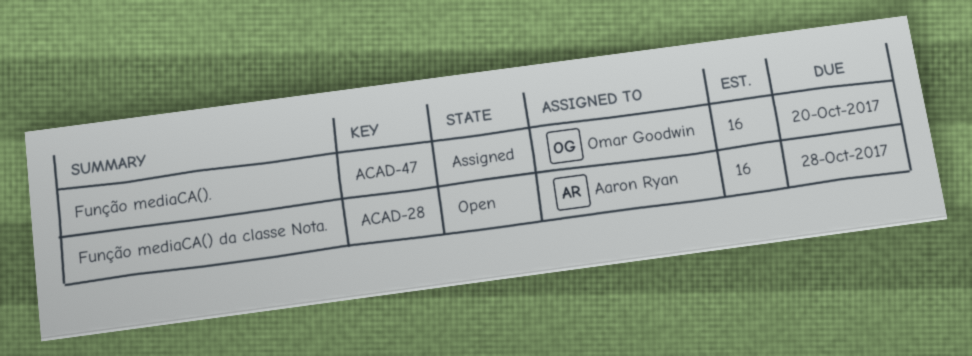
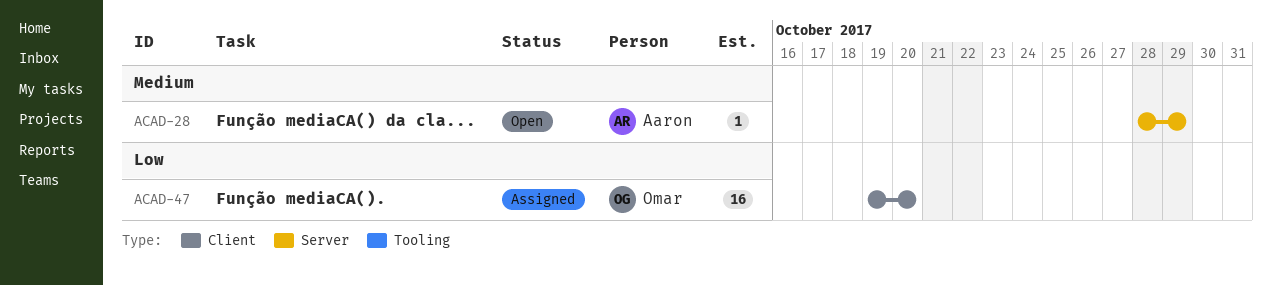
ACAD-28, estimate: 16 -> 1
ACAD-28, due: Oct 28 -> Oct 29

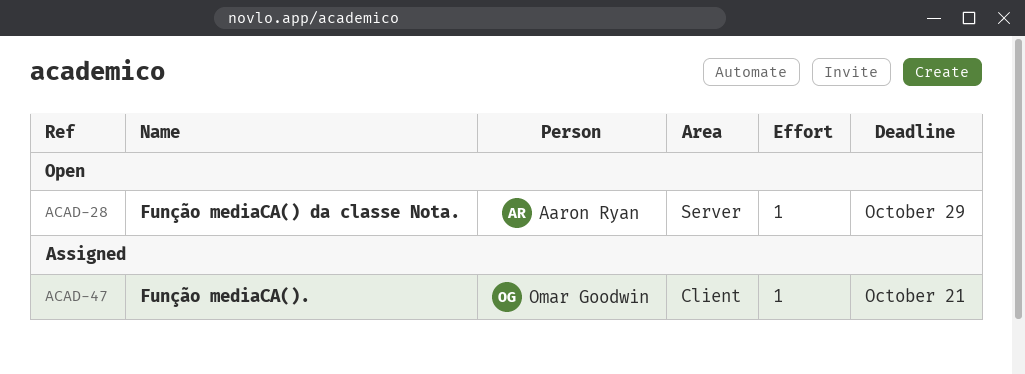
ACAD-47, estimate: 16 -> 1
ACAD-47, due: Oct 20 -> Oct 21

